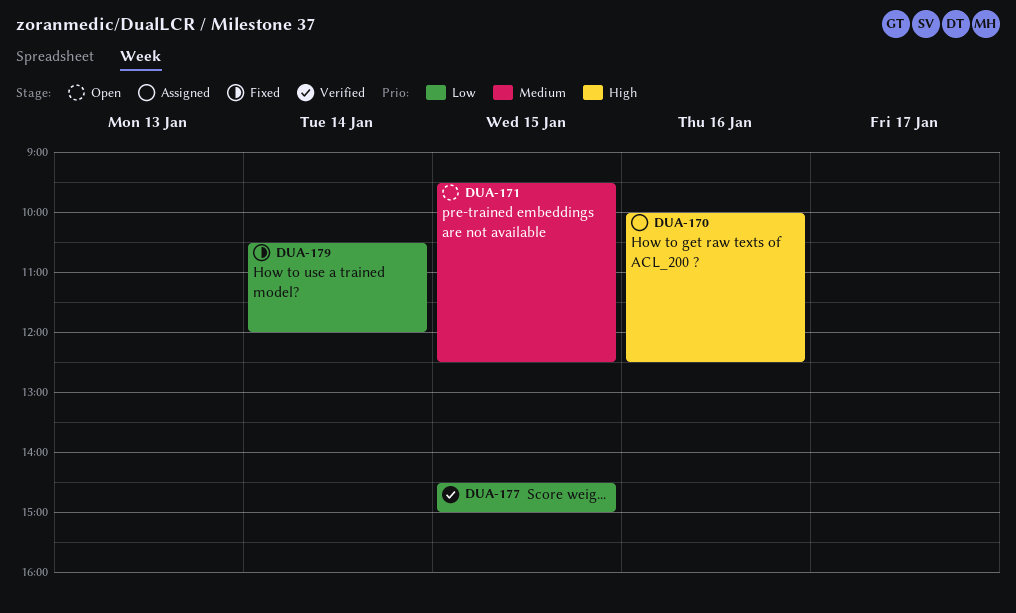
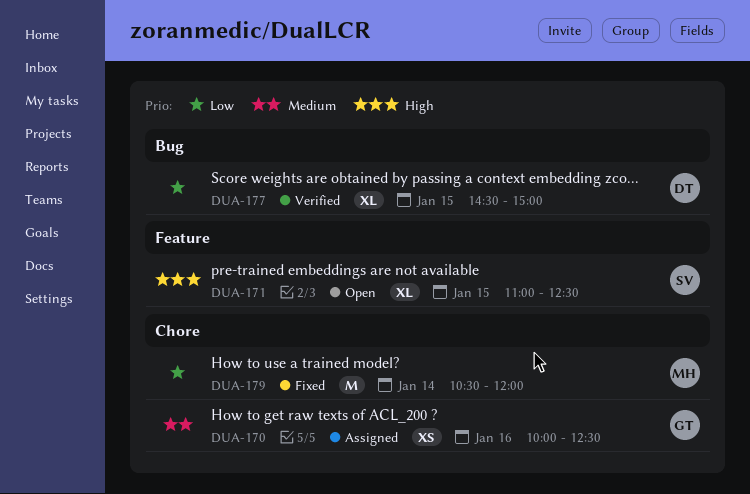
DUA-170, priority: High -> Medium
DUA-171, priority: Medium -> High
DUA-171, begins: 09:30 -> 11:00

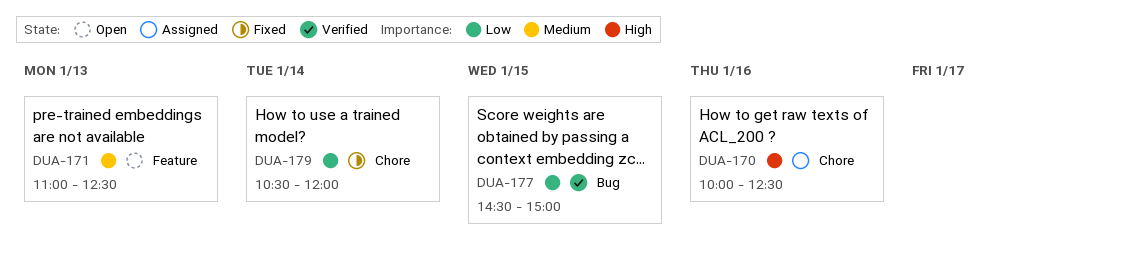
DUA-170, priority: Medium -> High
DUA-171, priority: High -> Medium
DUA-171, day: Jan 15 -> Jan 13

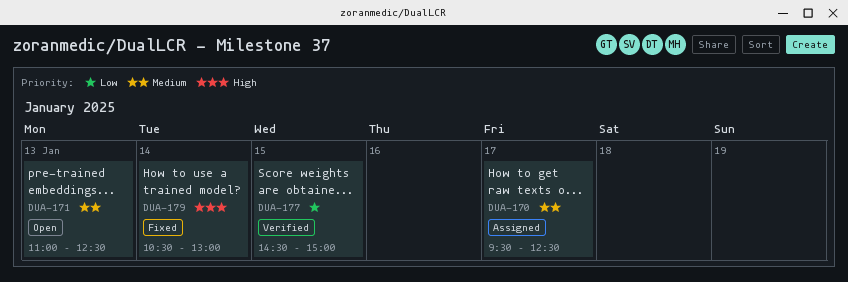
DUA-170, priority: High -> Medium
DUA-170, day: Jan 16 -> Jan 17
DUA-170, begins: 10:00 -> 09:30
DUA-179, priority: Low -> High
DUA-179, ends: 12:00 -> 13:00

